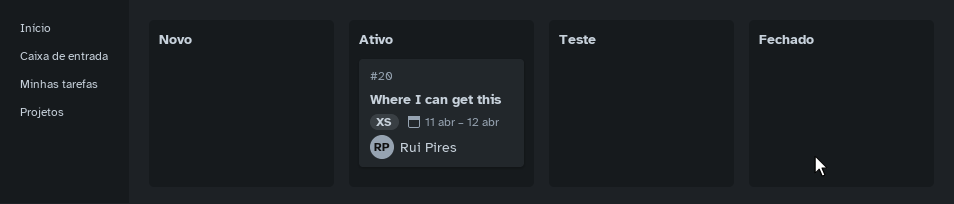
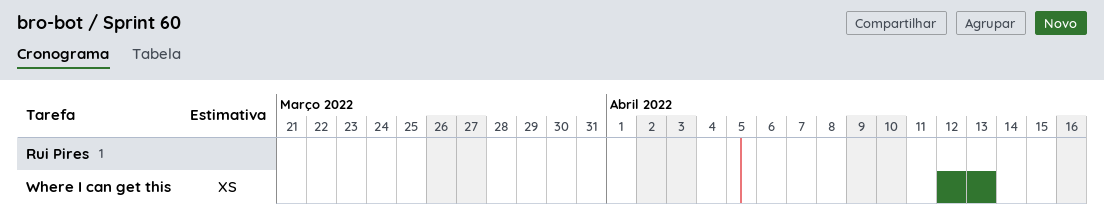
Where I can get this, start: Apr 11 -> Apr 12
Where I can get this, due: Apr 12 -> Apr 13

